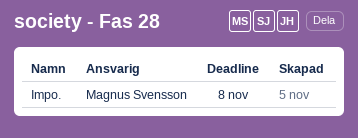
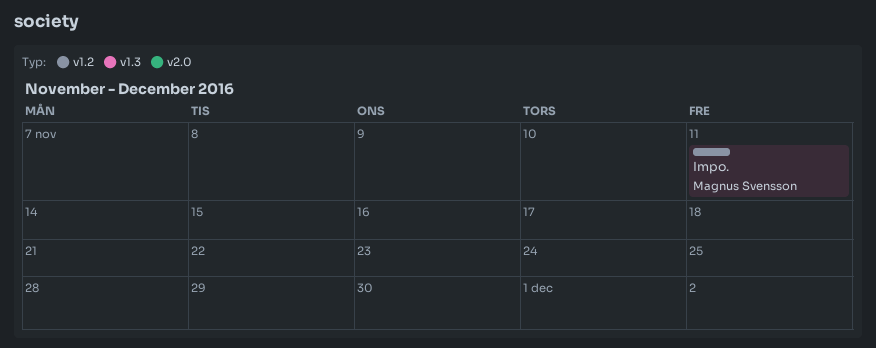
Impo., due: Nov 8 -> Nov 11

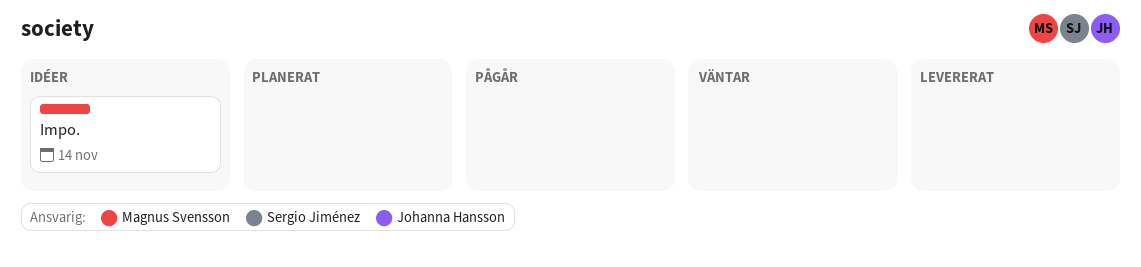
Impo., due: Nov 11 -> Nov 14

